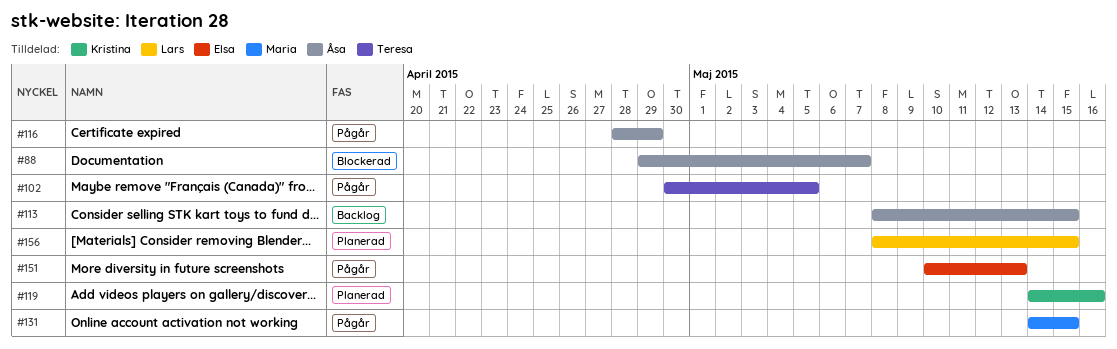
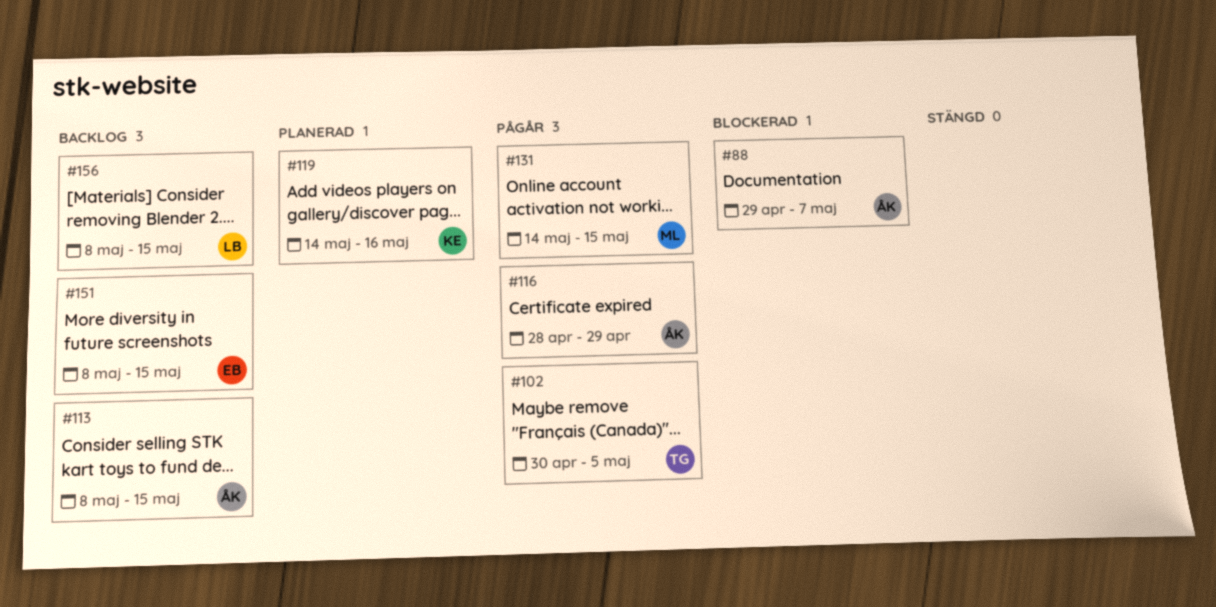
#151, status: Pågår -> Backlog
#151, start: May 10 -> May 8
#151, due: May 13 -> May 15
#156, status: Planerad -> Backlog

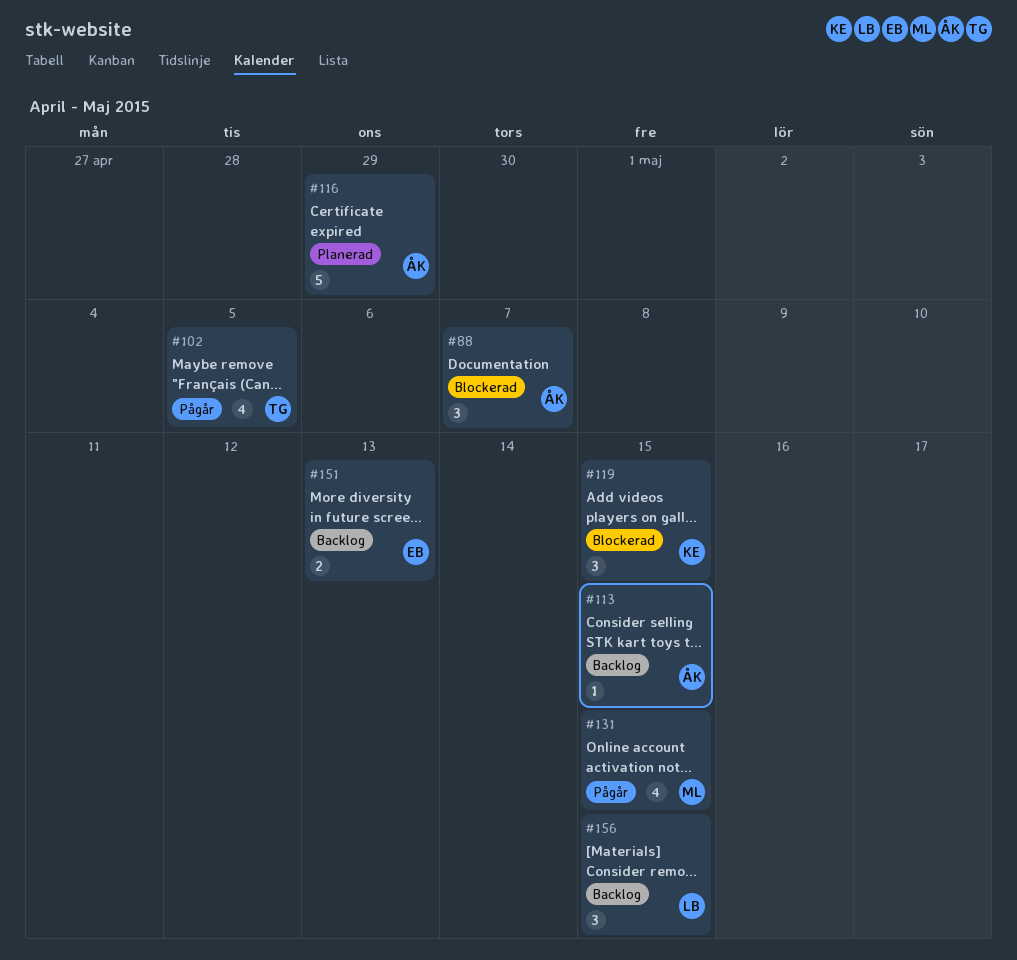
#116, status: Pågår -> Planerad
#119, status: Planerad -> Blockerad
#119, due: May 16 -> May 15
#151, due: May 15 -> May 13

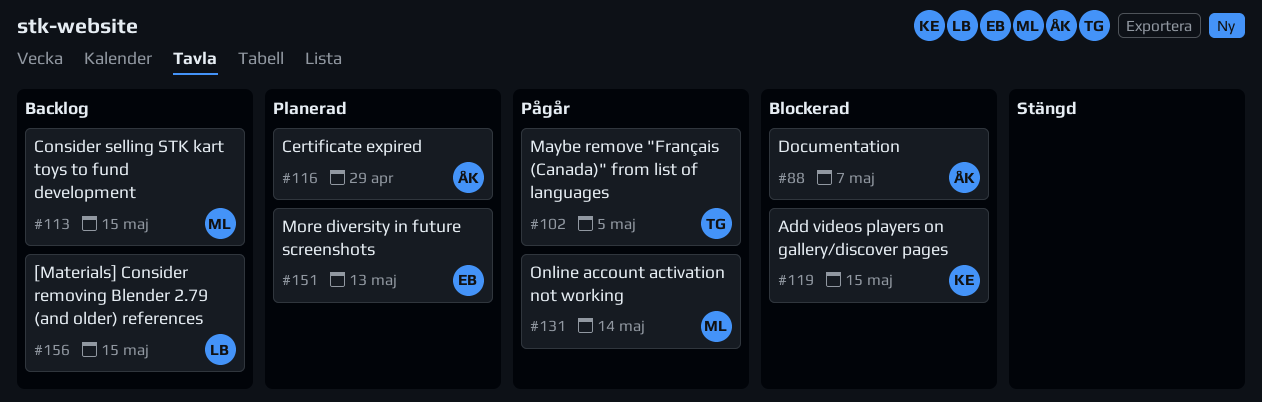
#113, owner: ÅK -> ML
#131, due: May 15 -> May 14
#151, status: Backlog -> Planerad

